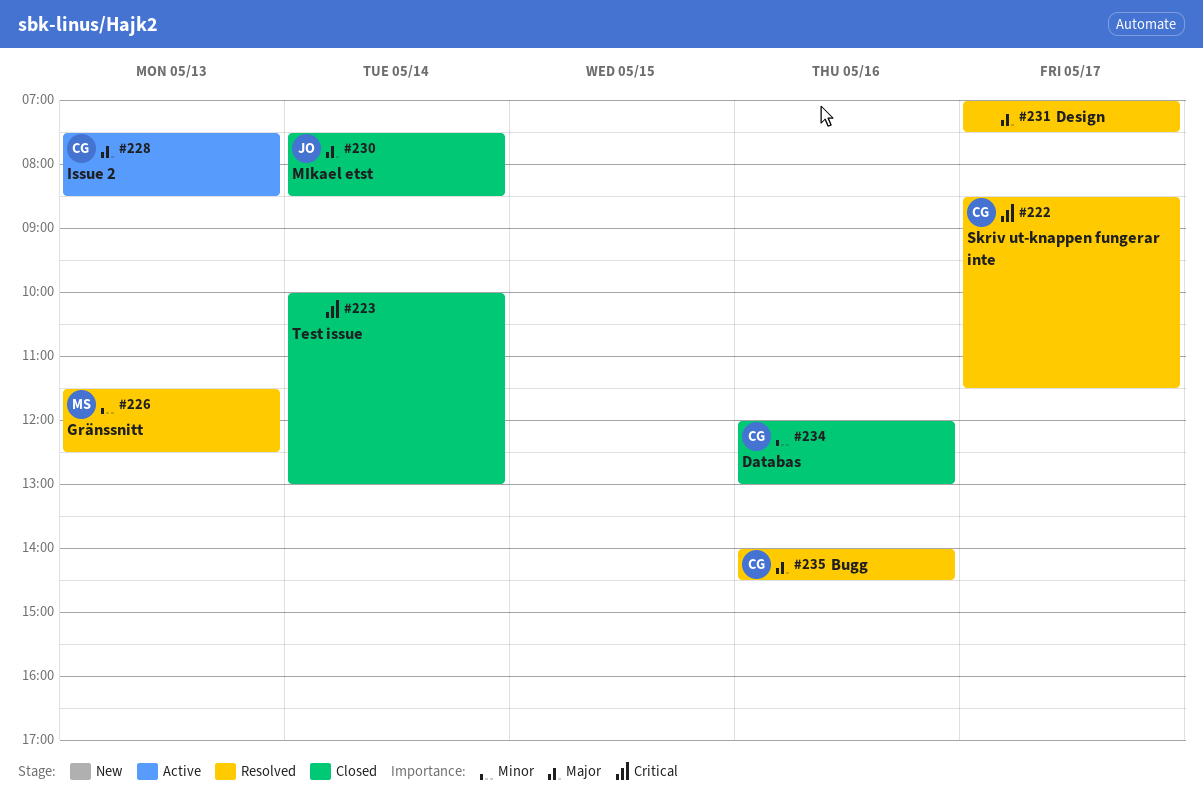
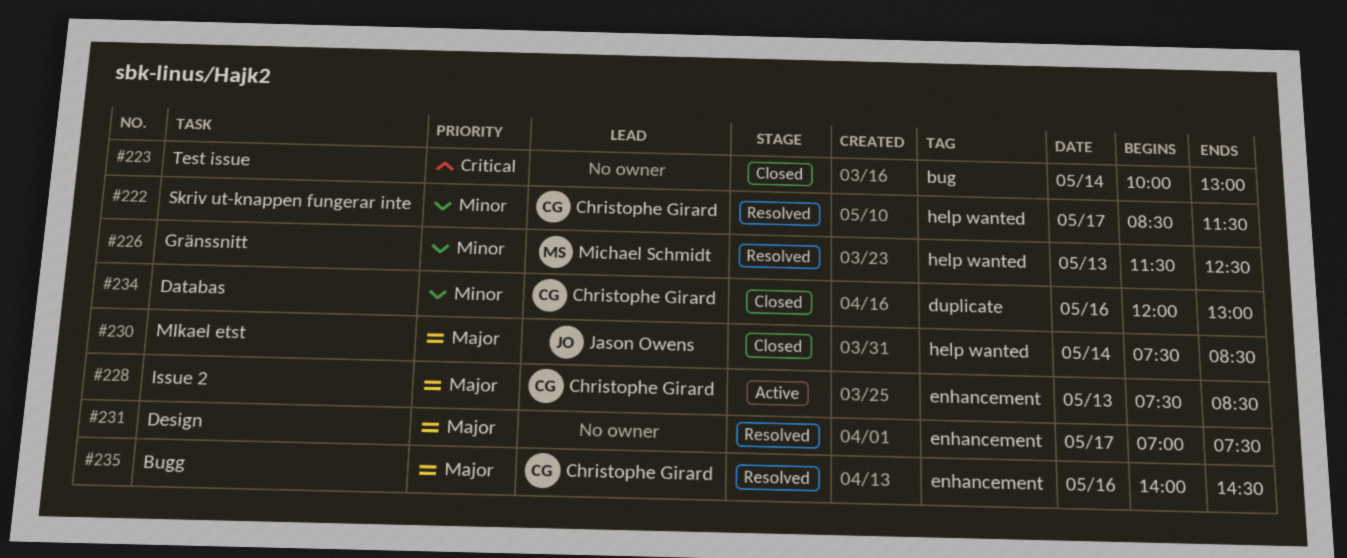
#222, priority: Critical -> Minor

